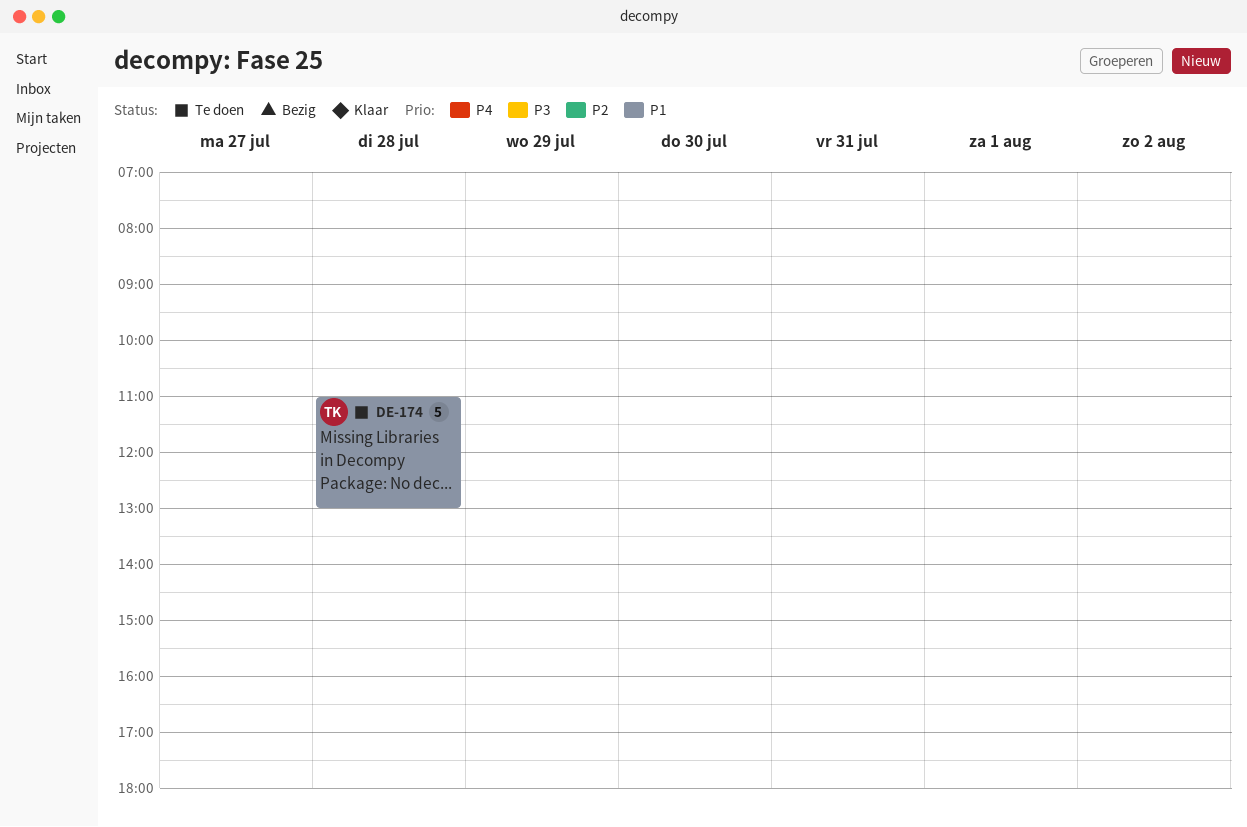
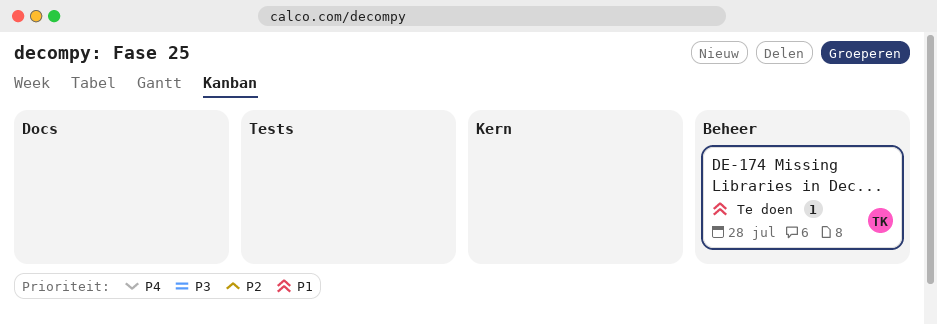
DE-174, estimate: 5 -> 1

